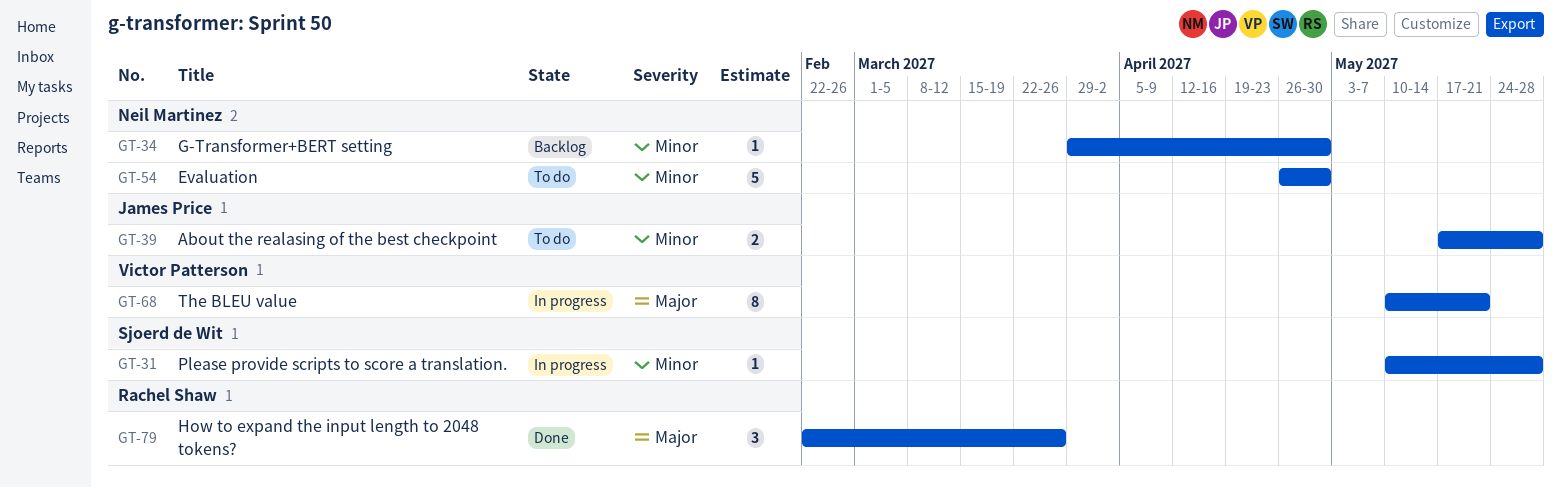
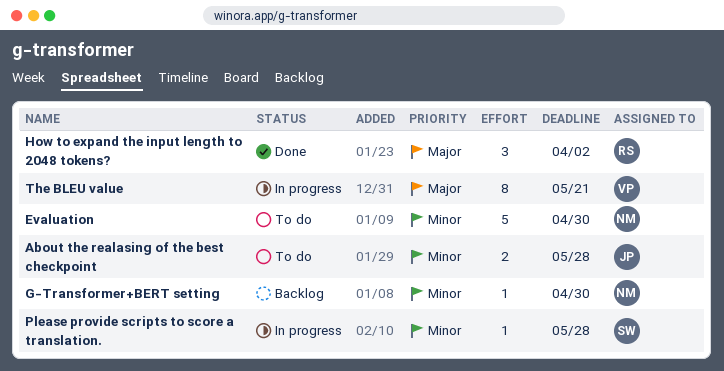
How to expand the input length to 2048 tokens?, due: Mar 26 -> Apr 2

